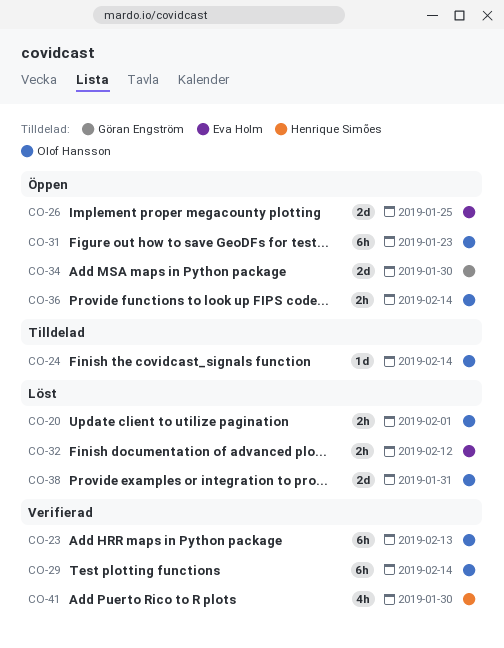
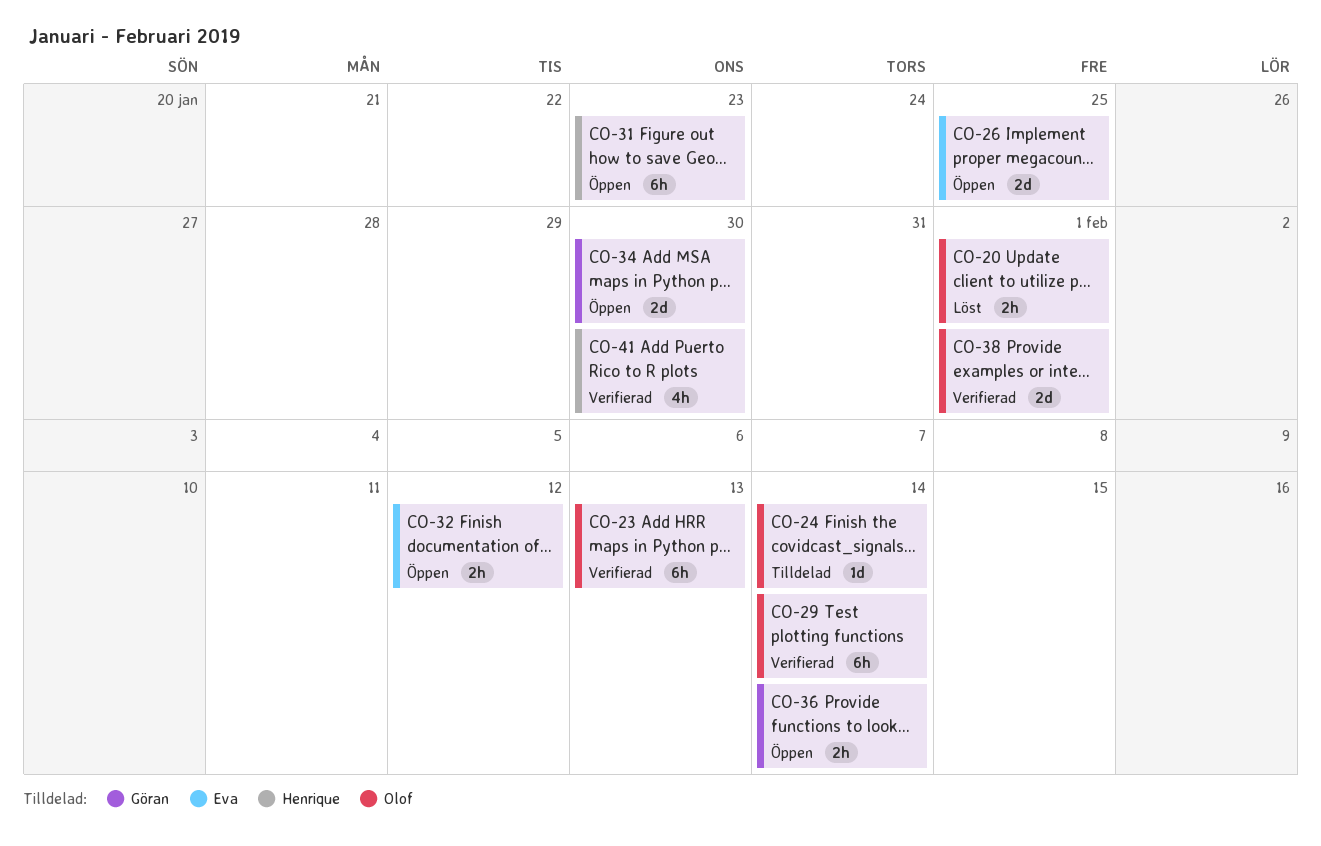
CO-31, owner: Olof Hansson -> Henrique Simões
CO-32, status: Löst -> Öppen
CO-36, owner: Olof Hansson -> Göran Engström
CO-38, status: Löst -> Verifierad
CO-38, due: Jan 31 -> Feb 1

